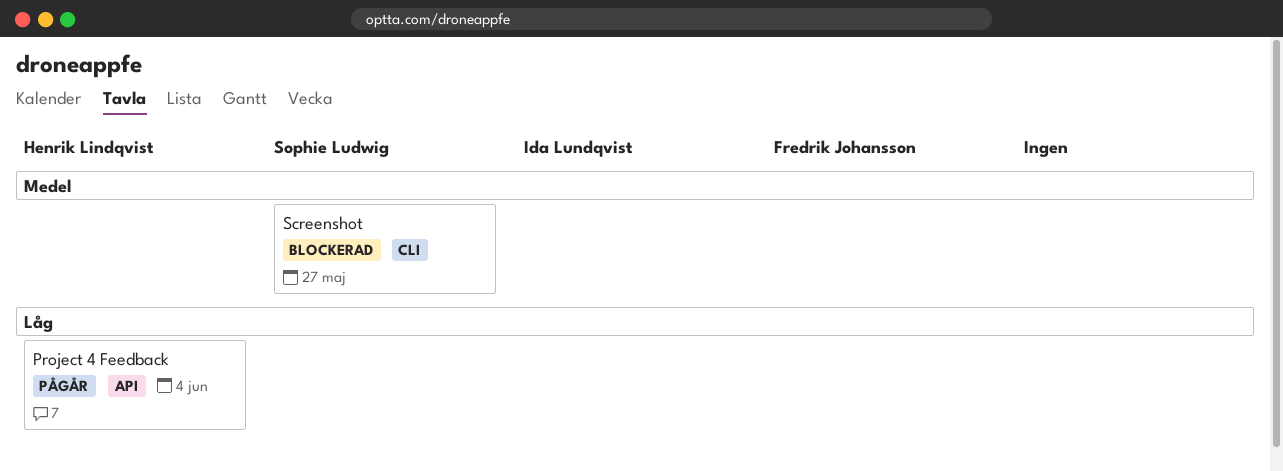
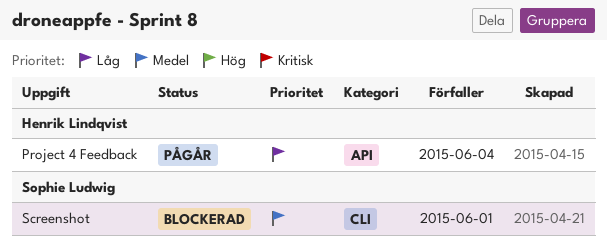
Screenshot, due: May 27 -> Jun 1

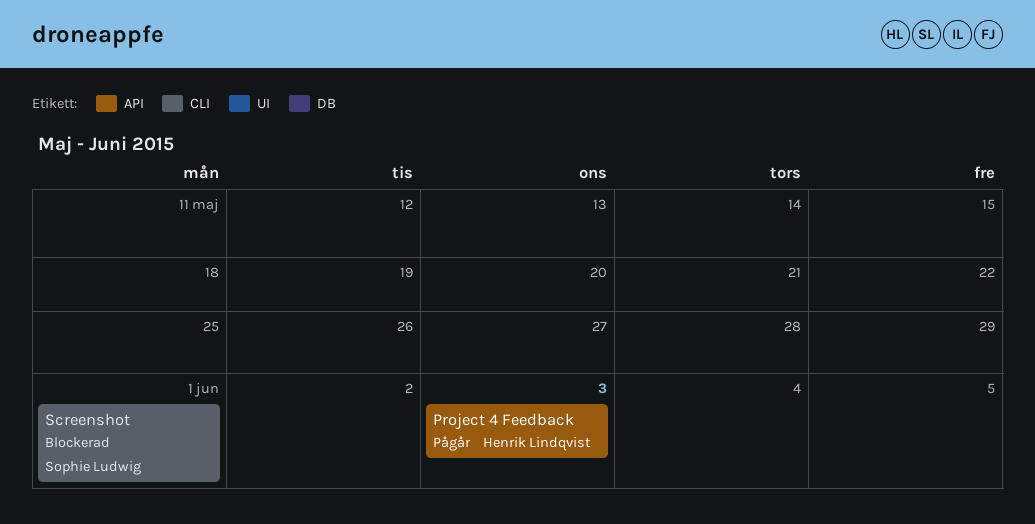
Project 4 Feedback, due: Jun 4 -> Jun 3

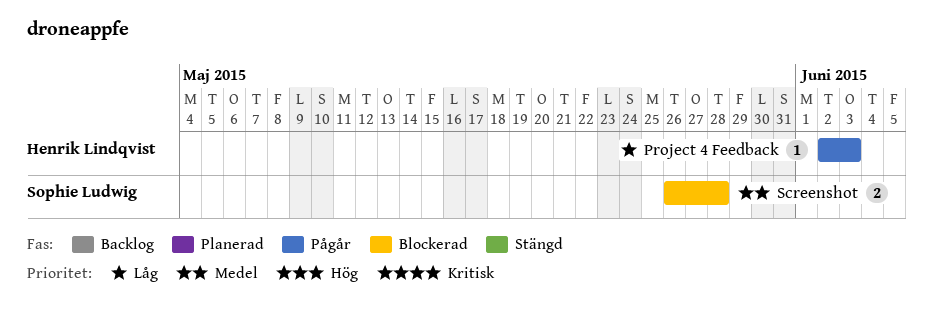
Screenshot, due: Jun 1 -> May 28

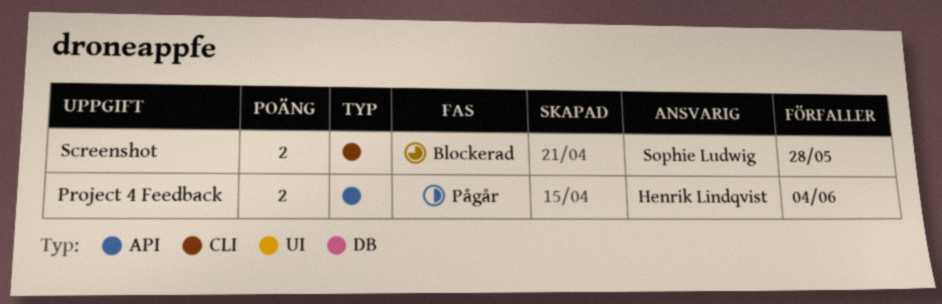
Project 4 Feedback, estimate: 1 -> 2
Project 4 Feedback, due: Jun 3 -> Jun 4

